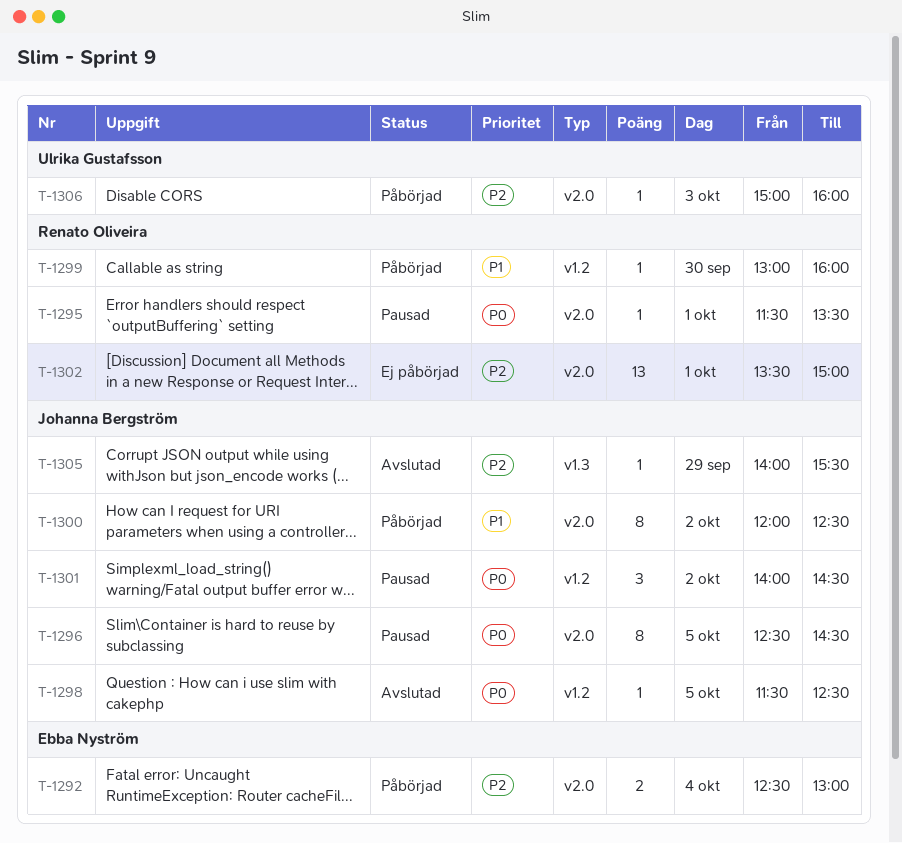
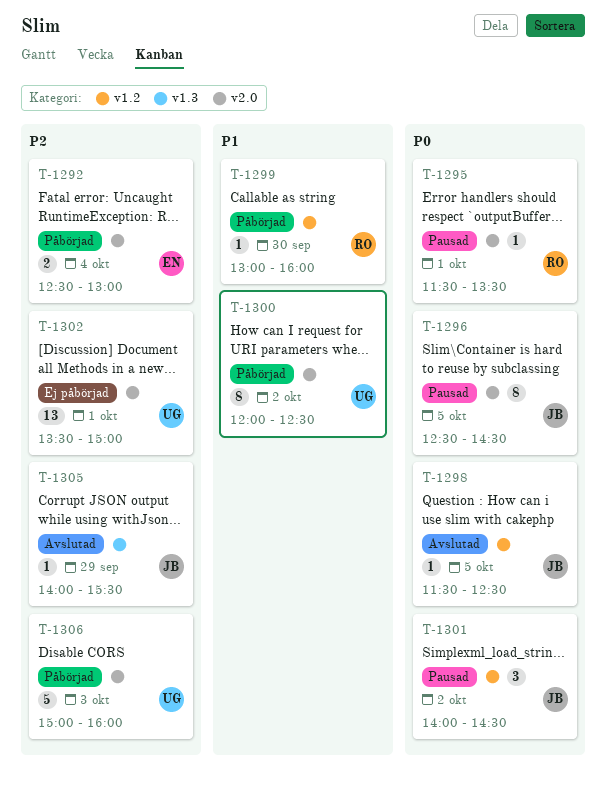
T-1300, owner: Johanna Bergström -> Ulrika Gustafsson
T-1302, owner: Renato Oliveira -> Ulrika Gustafsson
T-1306, estimate: 1 -> 5

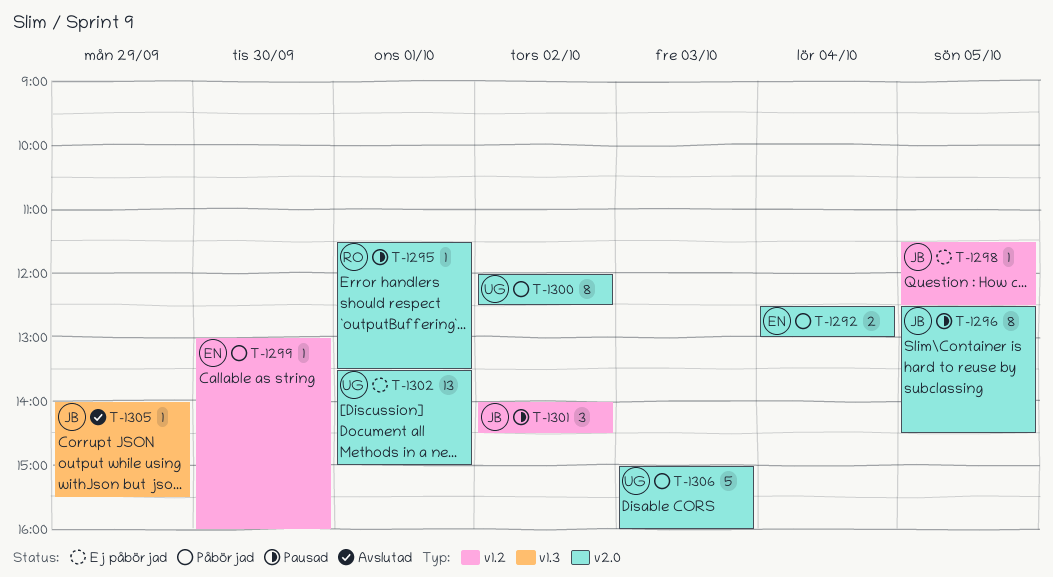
T-1298, status: Avslutad -> Ej påbörjad
T-1299, owner: RO -> EN

